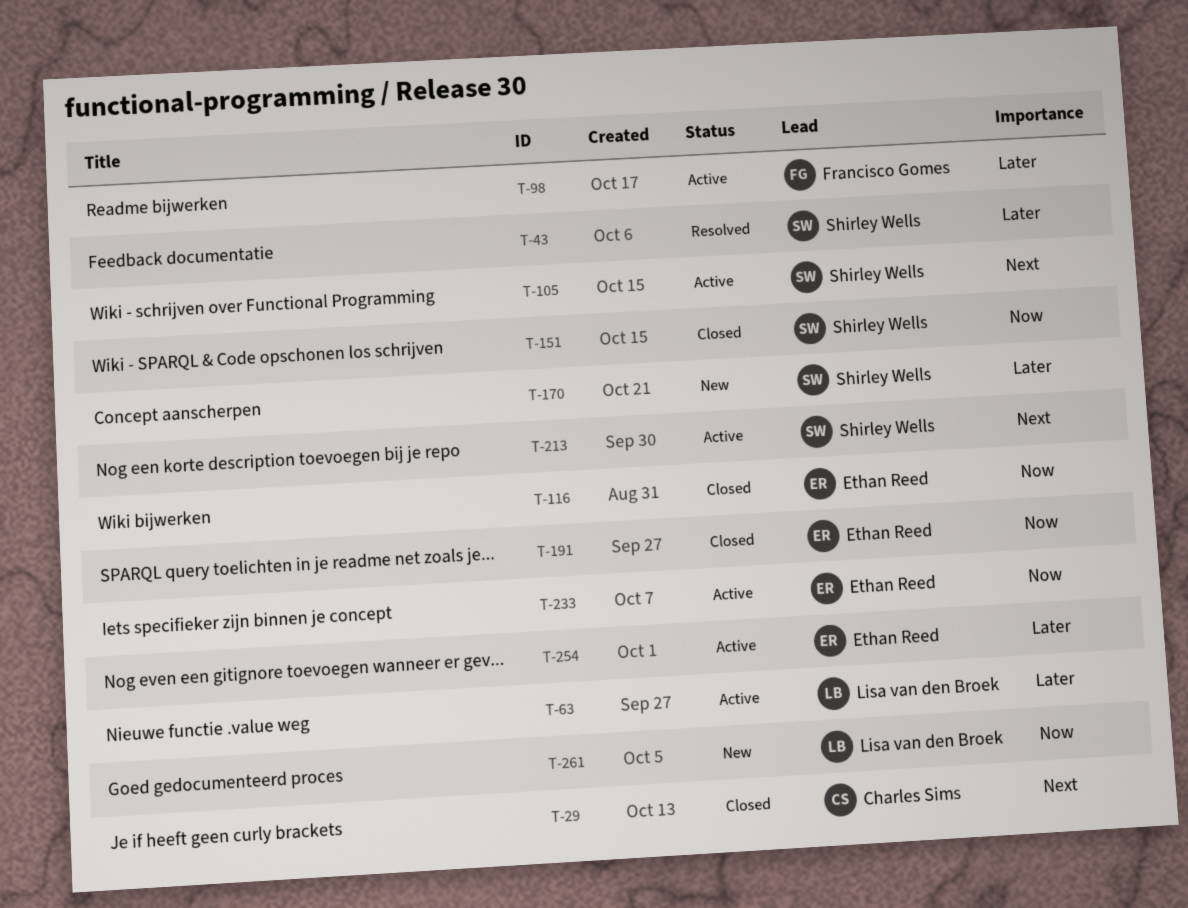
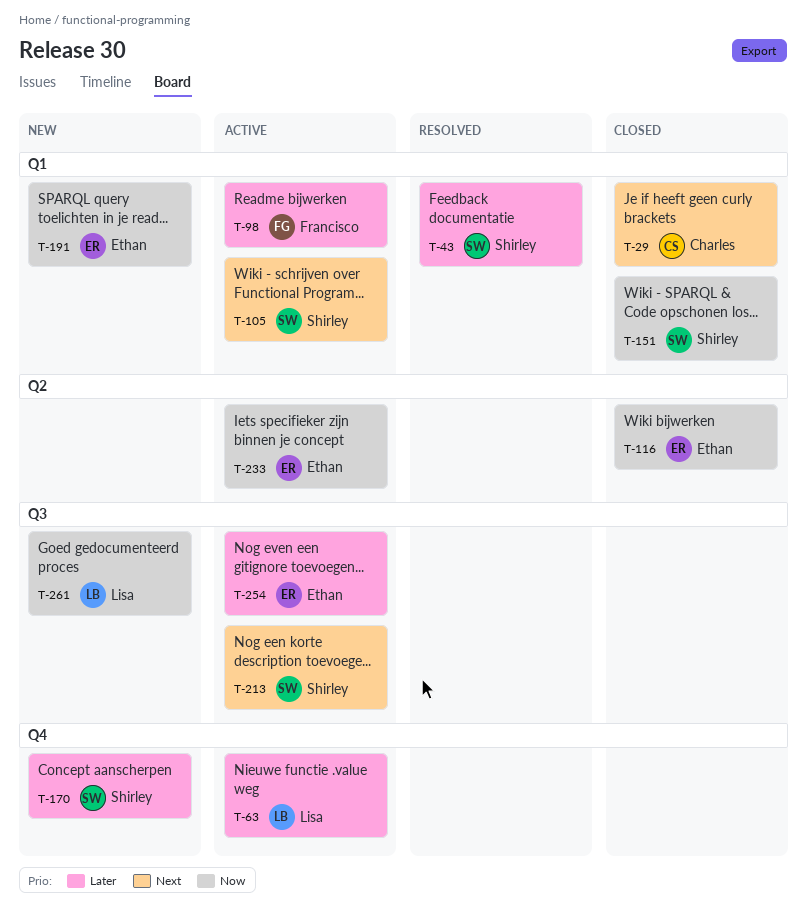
T-191, status: Closed -> New

